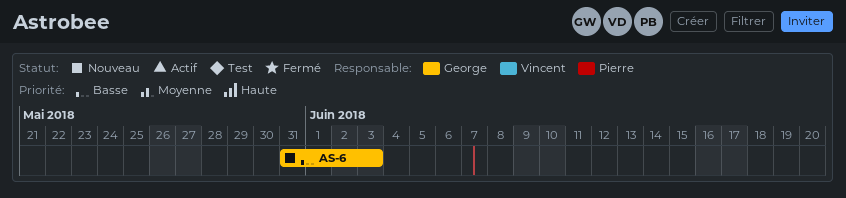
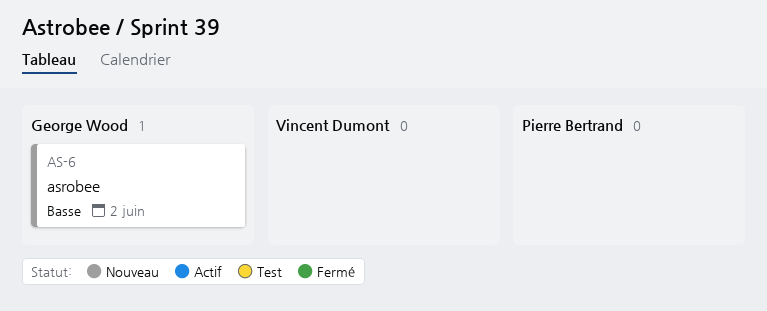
AS-6, due: Jun 3 -> Jun 2

